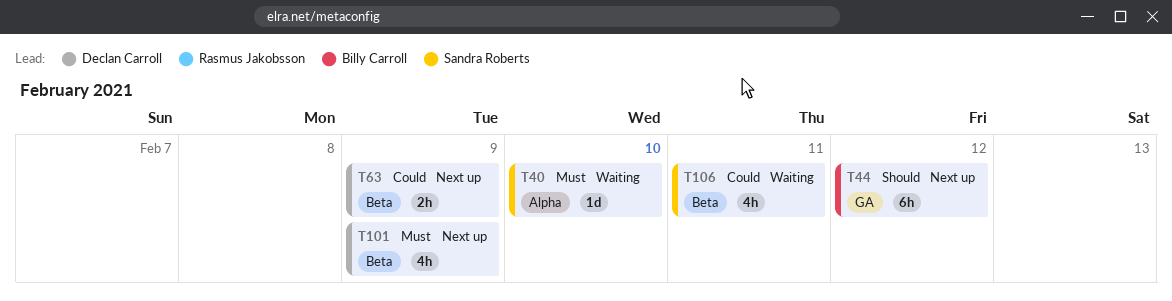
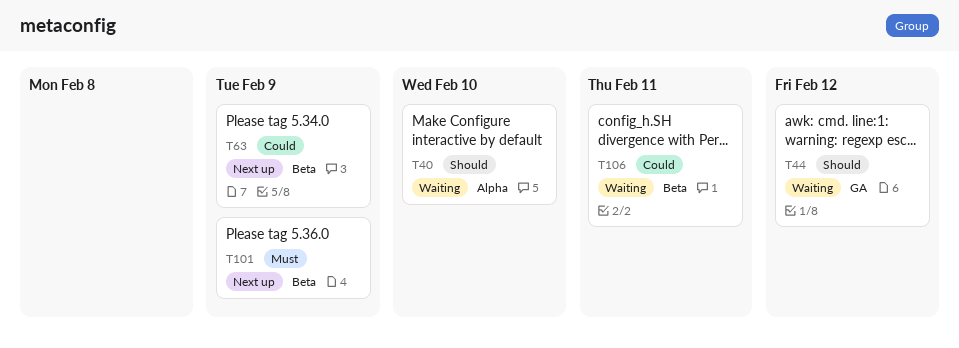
T40, priority: Must -> Should
T44, status: Next up -> Waiting

